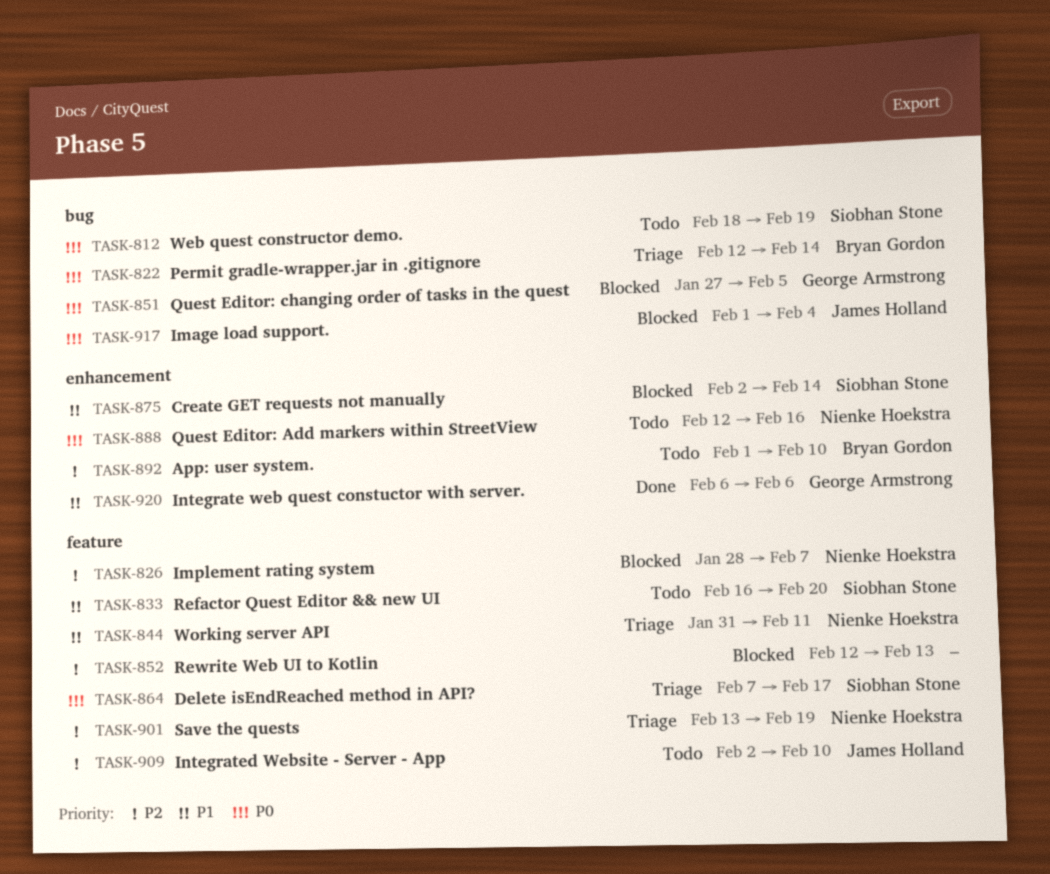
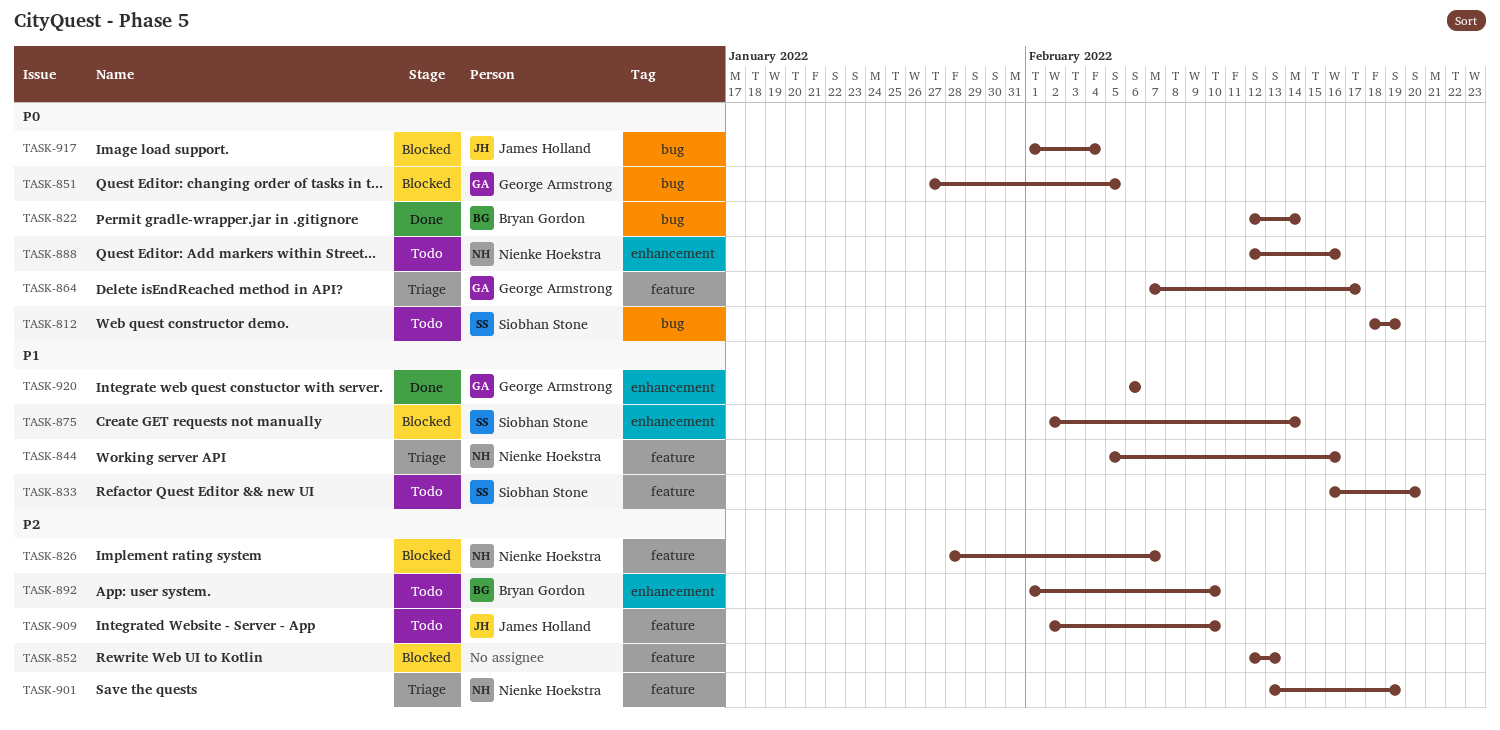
TASK-822, status: Triage -> Done
TASK-844, start: Jan 31 -> Feb 5
TASK-844, due: Feb 11 -> Feb 16
TASK-864, owner: Siobhan Stone -> George Armstrong

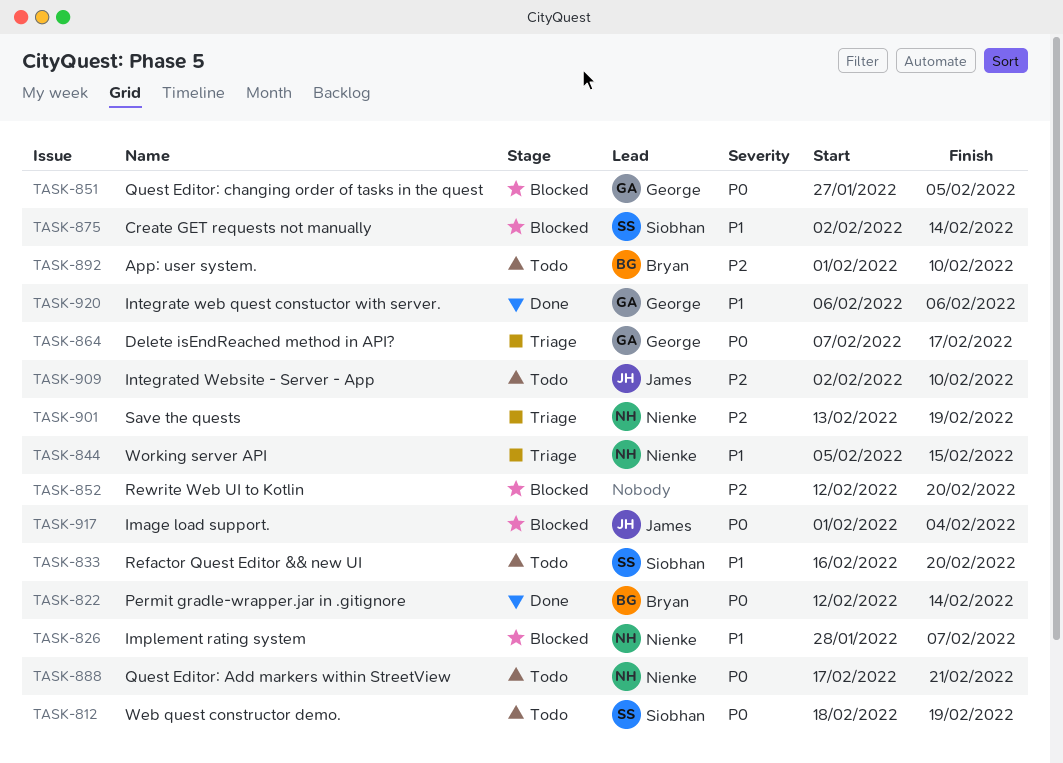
TASK-826, priority: P2 -> P1
TASK-844, due: Feb 16 -> Feb 15
TASK-852, due: Feb 13 -> Feb 20
TASK-888, start: Feb 12 -> Feb 17
TASK-888, due: Feb 16 -> Feb 21

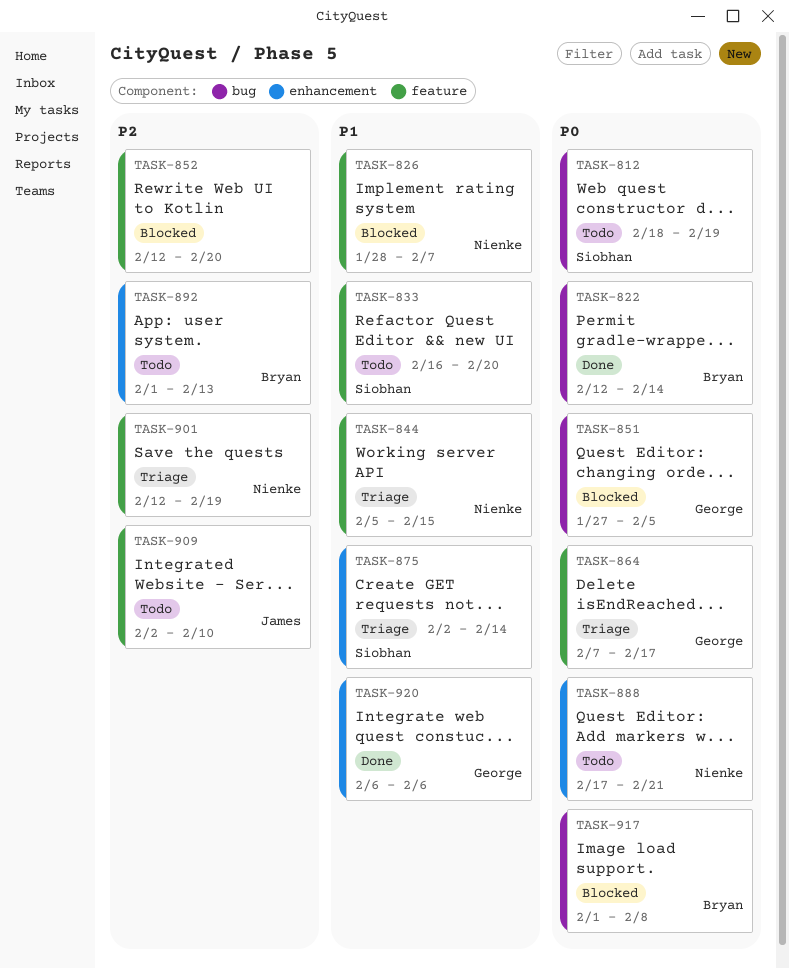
TASK-875, status: Blocked -> Triage
TASK-892, due: Feb 10 -> Feb 13
TASK-901, start: Feb 13 -> Feb 12
TASK-917, owner: James -> Bryan
TASK-917, due: Feb 4 -> Feb 8

